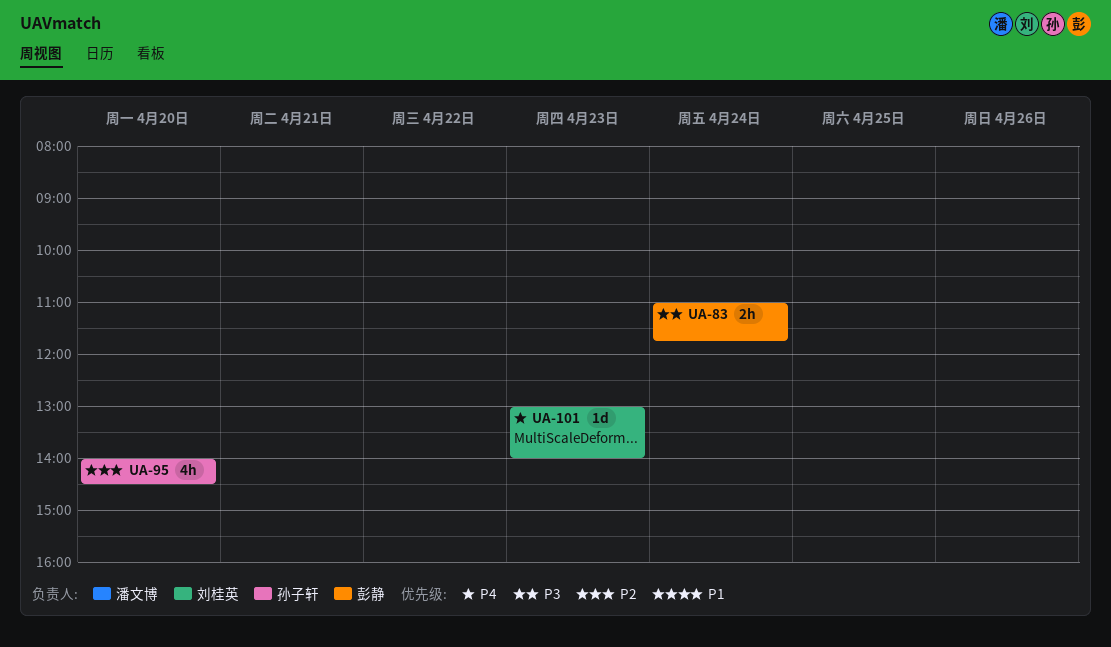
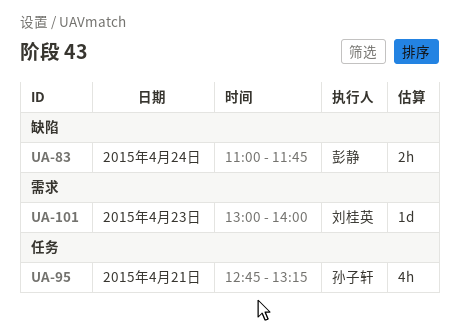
UA-95, day: Apr 20 -> Apr 21
UA-95, begins: 14:00 -> 12:45
UA-95, ends: 14:30 -> 13:15

